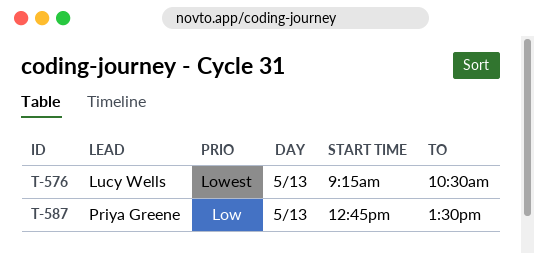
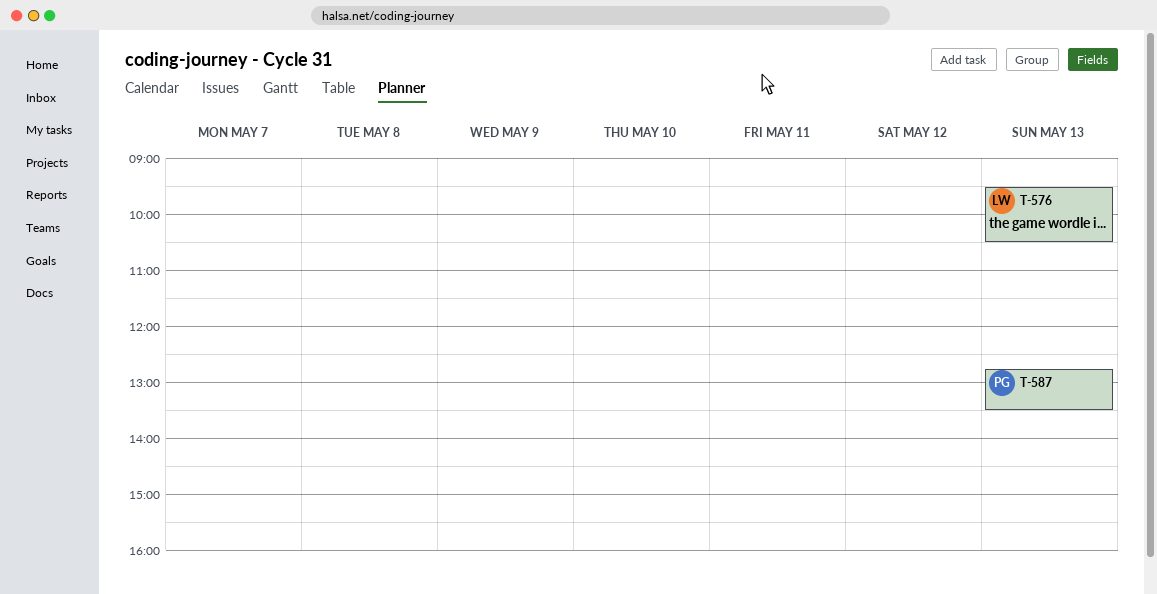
T-576, begins: 09:15 -> 09:30

